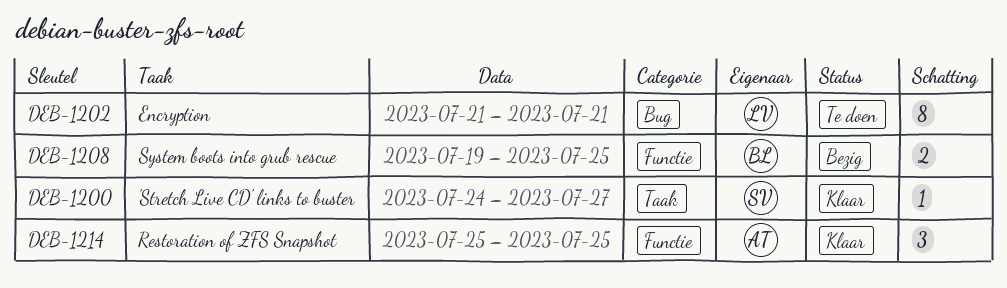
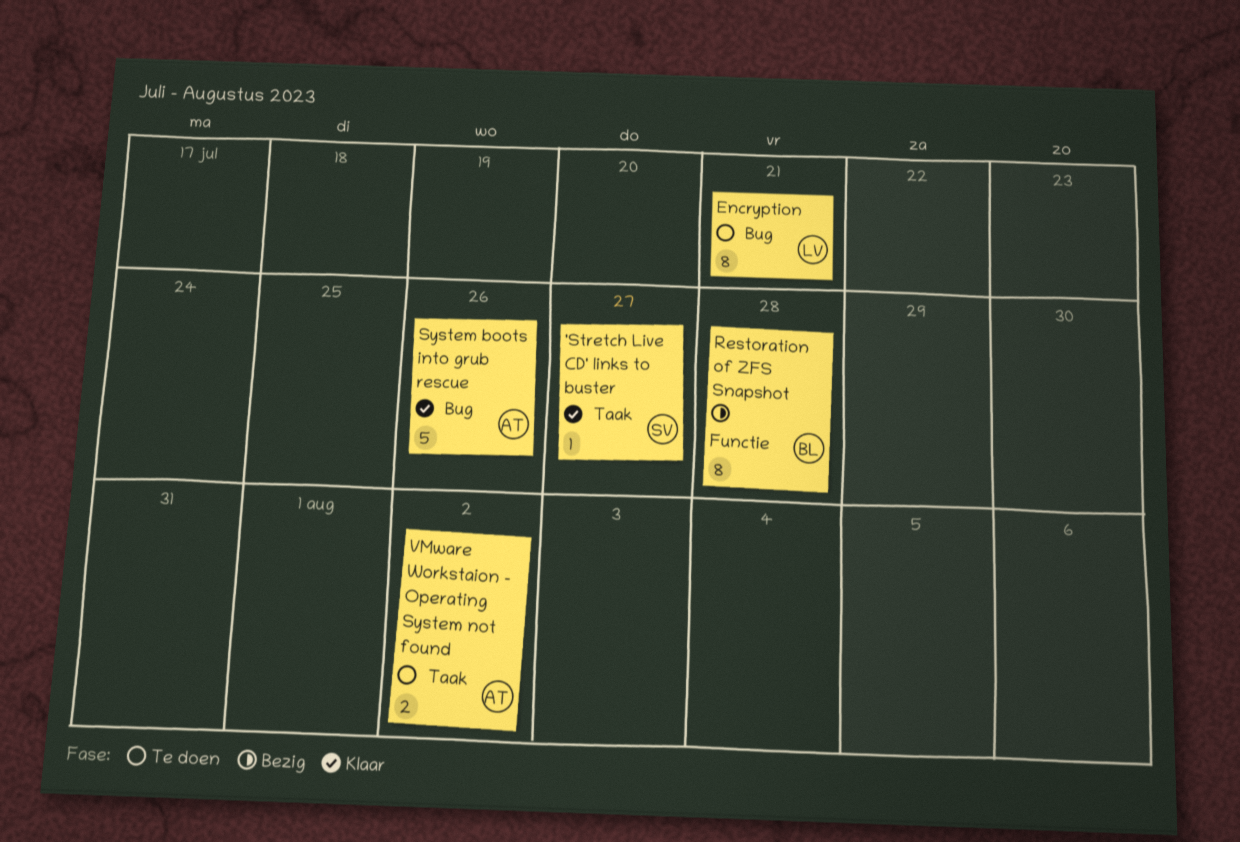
Restoration of ZFS Snapshot, status: Klaar -> Bezig
Restoration of ZFS Snapshot, owner: AT -> BL
Restoration of ZFS Snapshot, estimate: 3 -> 8
Restoration of ZFS Snapshot, due: Jul 25 -> Jul 28
System boots into grub rescue, status: Bezig -> Klaar
System boots into grub rescue, owner: BL -> AT
System boots into grub rescue, label: Functie -> Bug
System boots into grub rescue, estimate: 2 -> 5
System boots into grub rescue, due: Jul 25 -> Jul 26
VMware Workstaion - Operating System not found: none -> present

